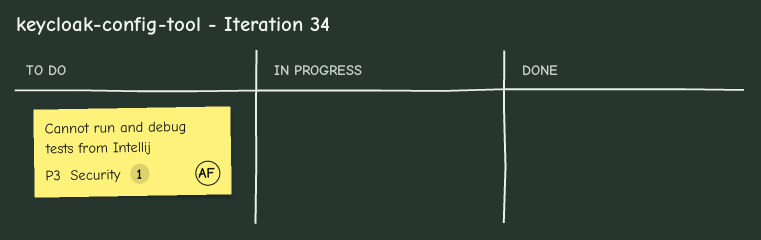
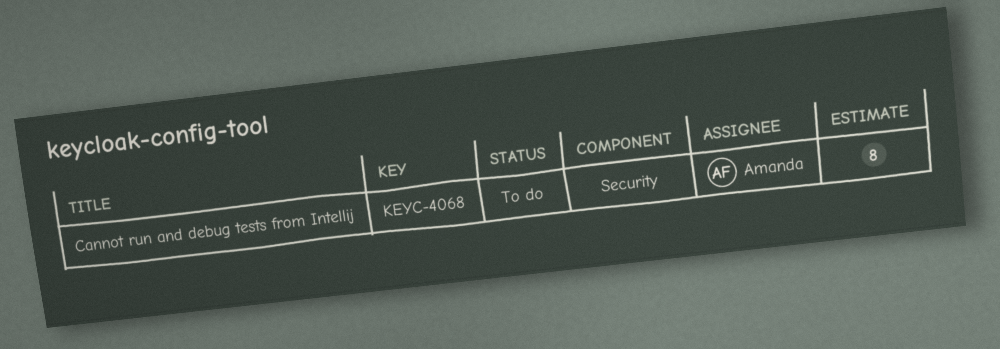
Cannot run and debug tests from Intellij, estimate: 1 -> 8

